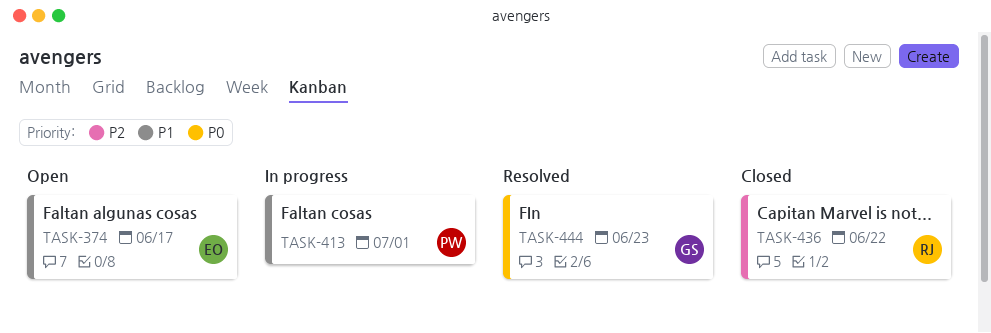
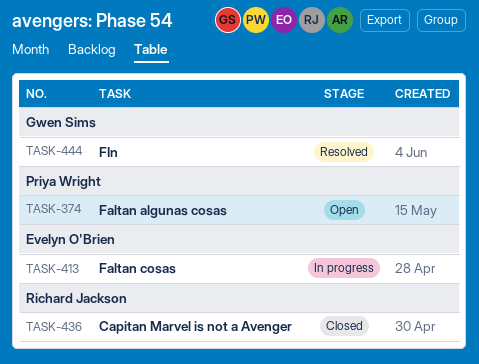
TASK-374, owner: Evelyn O'Brien -> Priya Wright
TASK-413, owner: Priya Wright -> Evelyn O'Brien

